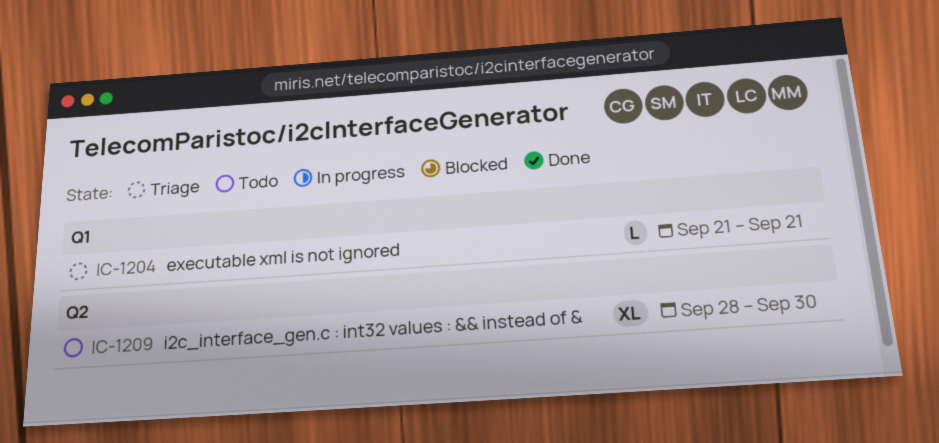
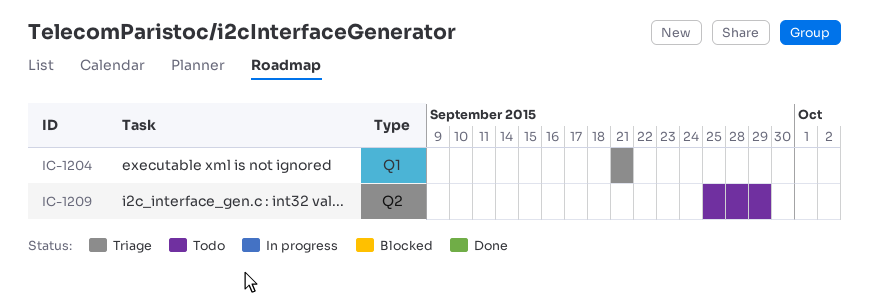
IC-1209, start: Sep 28 -> Sep 25
IC-1209, due: Sep 30 -> Sep 29

